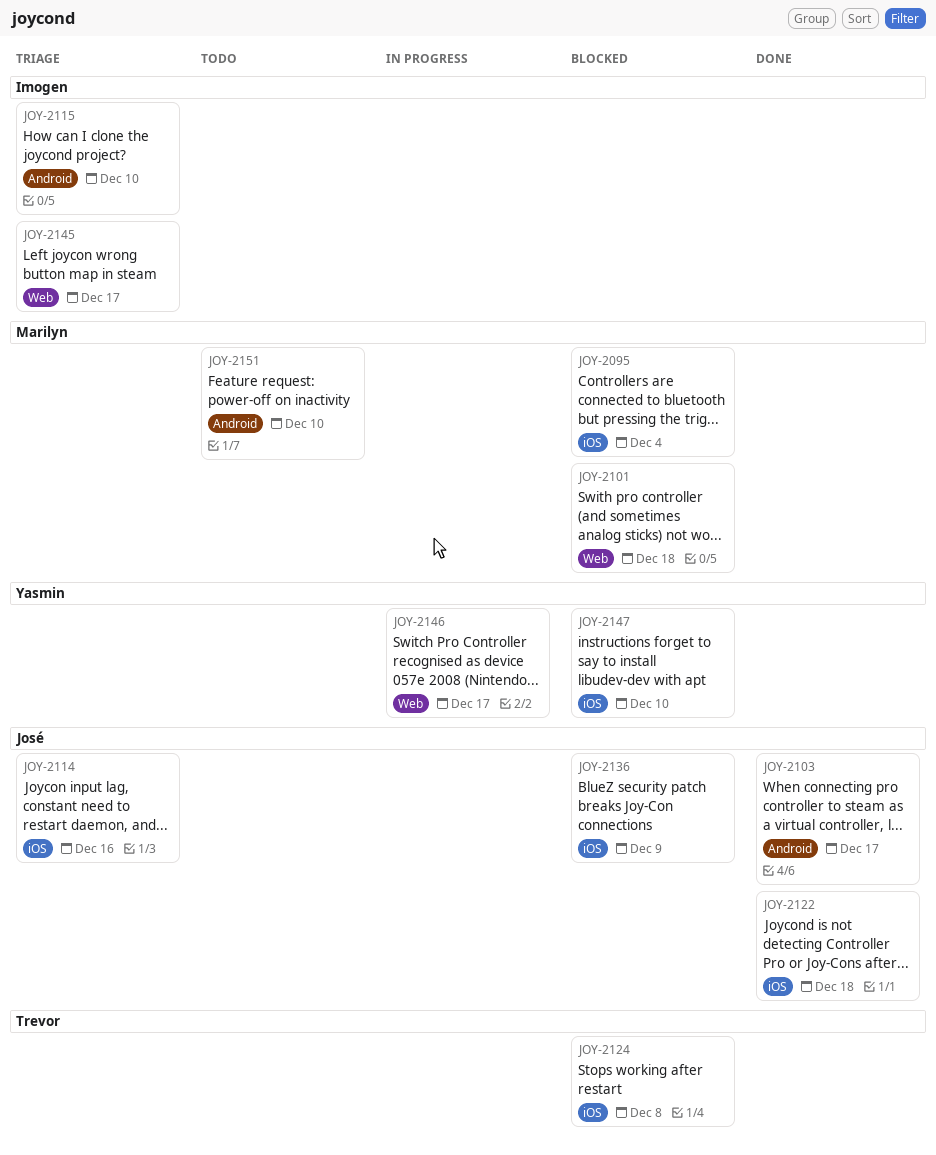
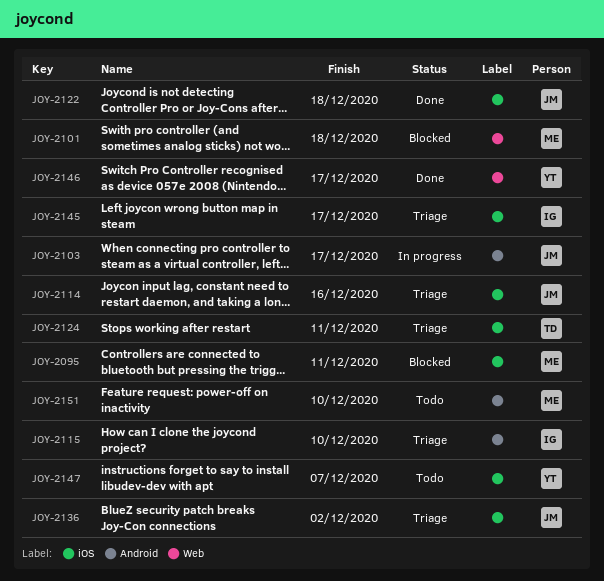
JOY-2095, due: Dec 4 -> Dec 11
JOY-2103, status: Done -> In progress
JOY-2124, status: Blocked -> Triage
JOY-2124, due: Dec 8 -> Dec 11
JOY-2136, status: Blocked -> Triage
JOY-2136, due: Dec 9 -> Dec 2
JOY-2145, label: Web -> iOS
JOY-2146, status: In progress -> Done
JOY-2147, status: Blocked -> Todo
JOY-2147, due: Dec 10 -> Dec 7

